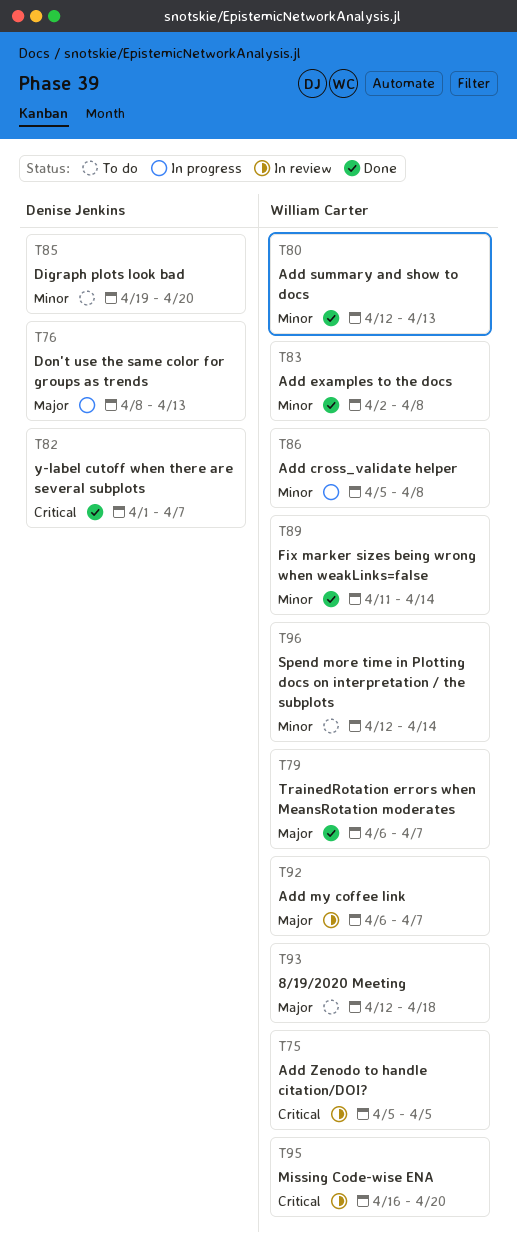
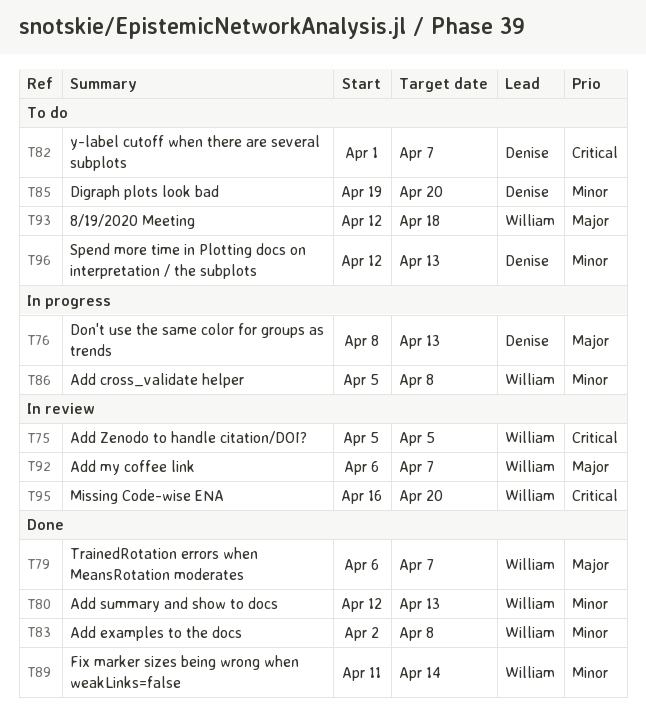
T82, status: Done -> To do
T96, owner: William Carter -> Denise Jenkins
T96, due: Apr 14 -> Apr 13

